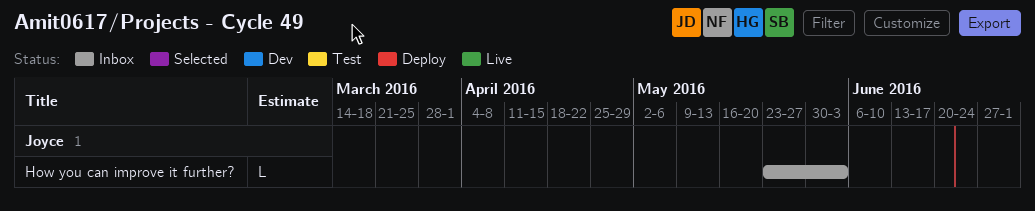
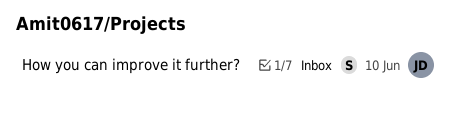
How you can improve it further?, estimate: L -> S
How you can improve it further?, due: Jun 3 -> Jun 10

